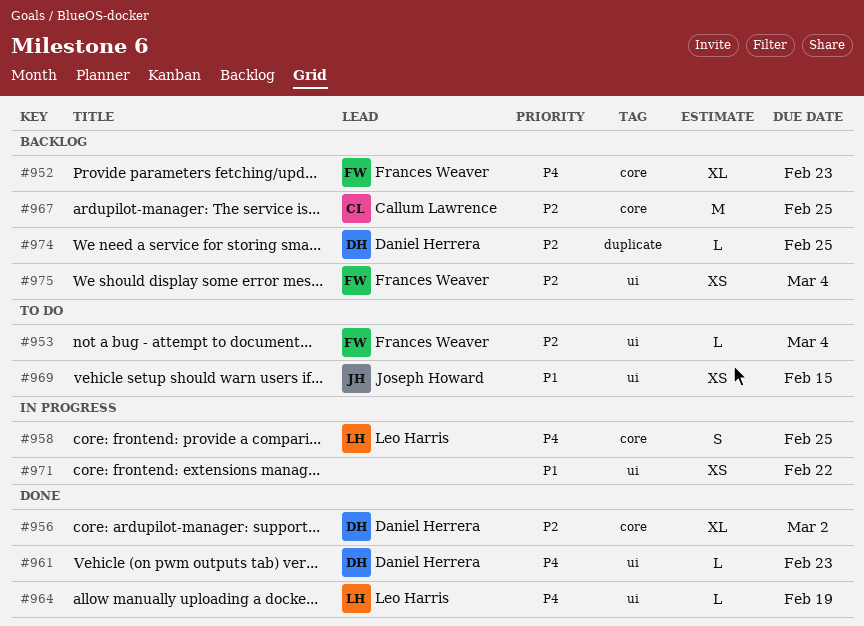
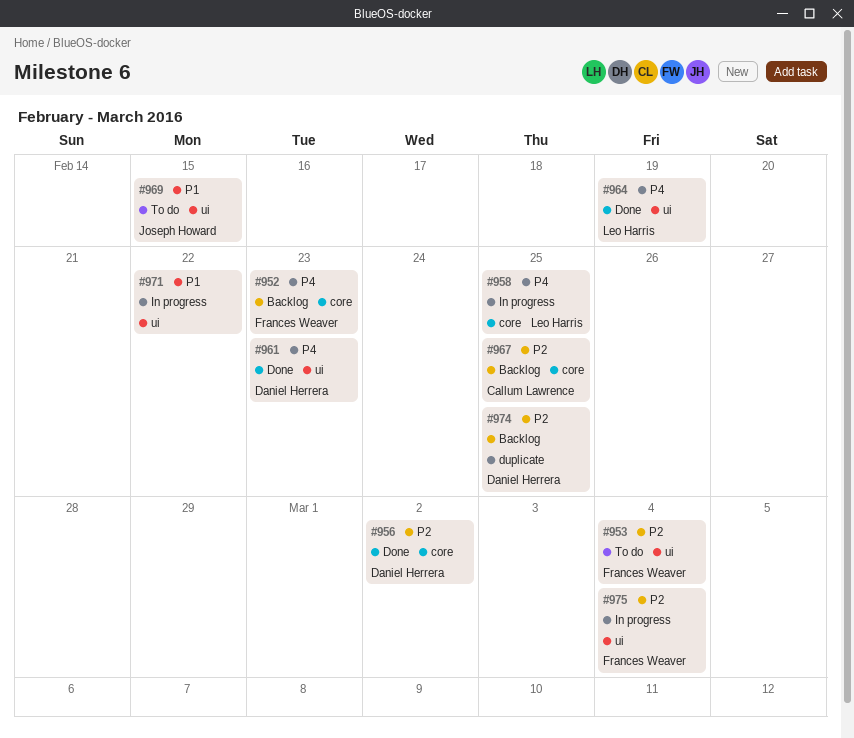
#975, status: Backlog -> In progress

